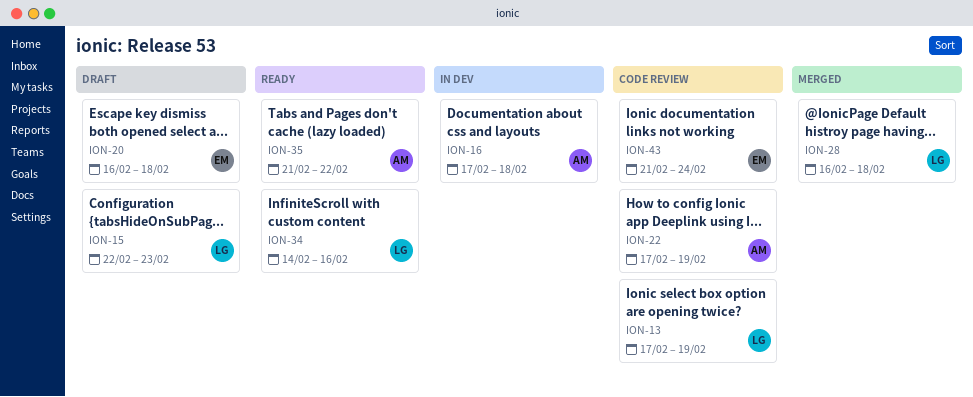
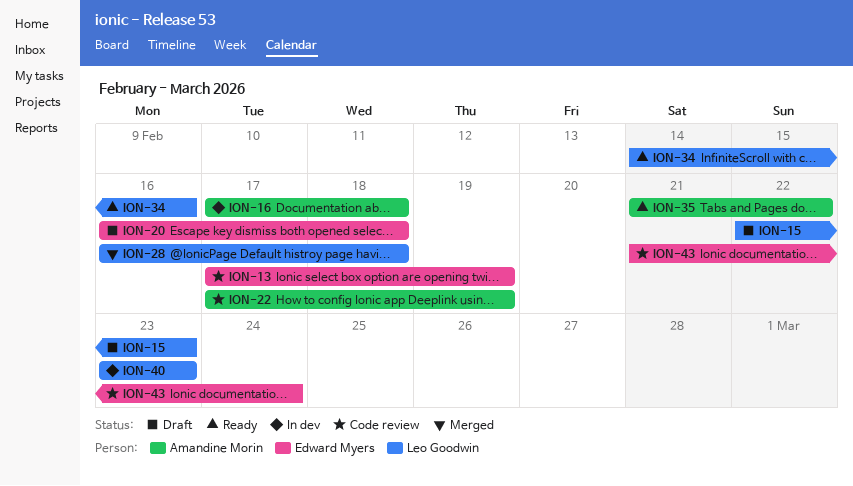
ION-13, owner: Leo Goodwin -> Edward Myers
ION-40: none -> present

